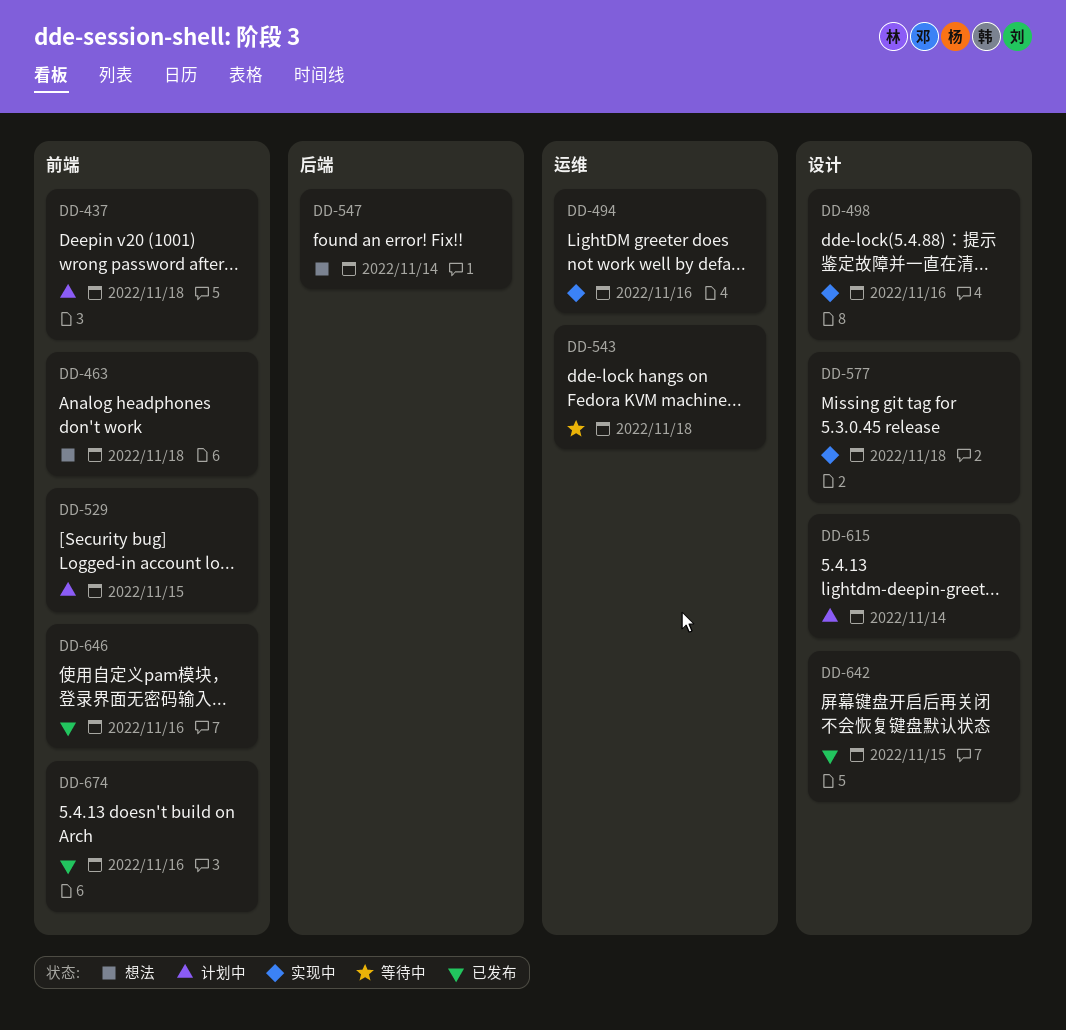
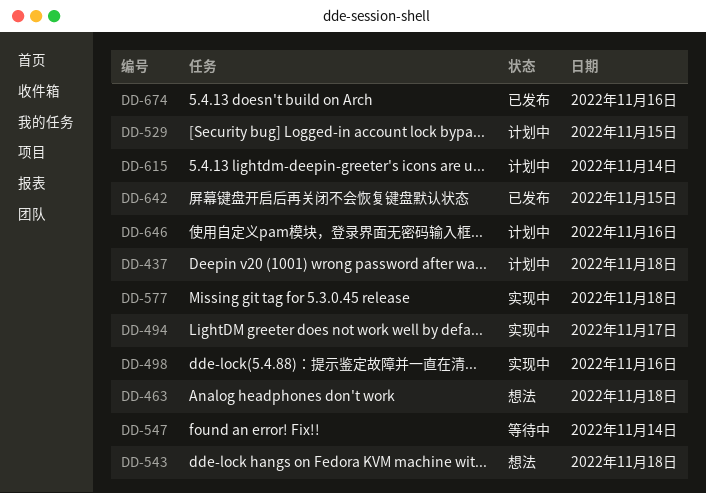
DD-494, day: Nov 16 -> Nov 17
DD-543, status: 等待中 -> 想法
DD-547, status: 想法 -> 等待中
DD-646, status: 已发布 -> 计划中

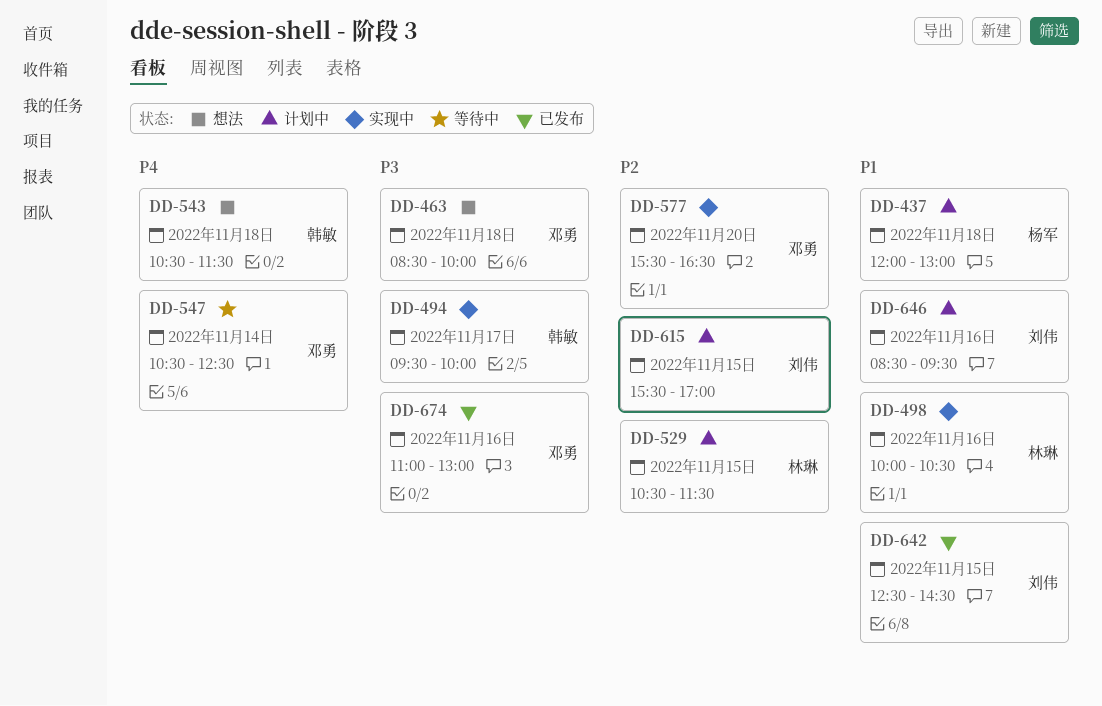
DD-577, day: Nov 18 -> Nov 20
DD-615, day: Nov 14 -> Nov 15

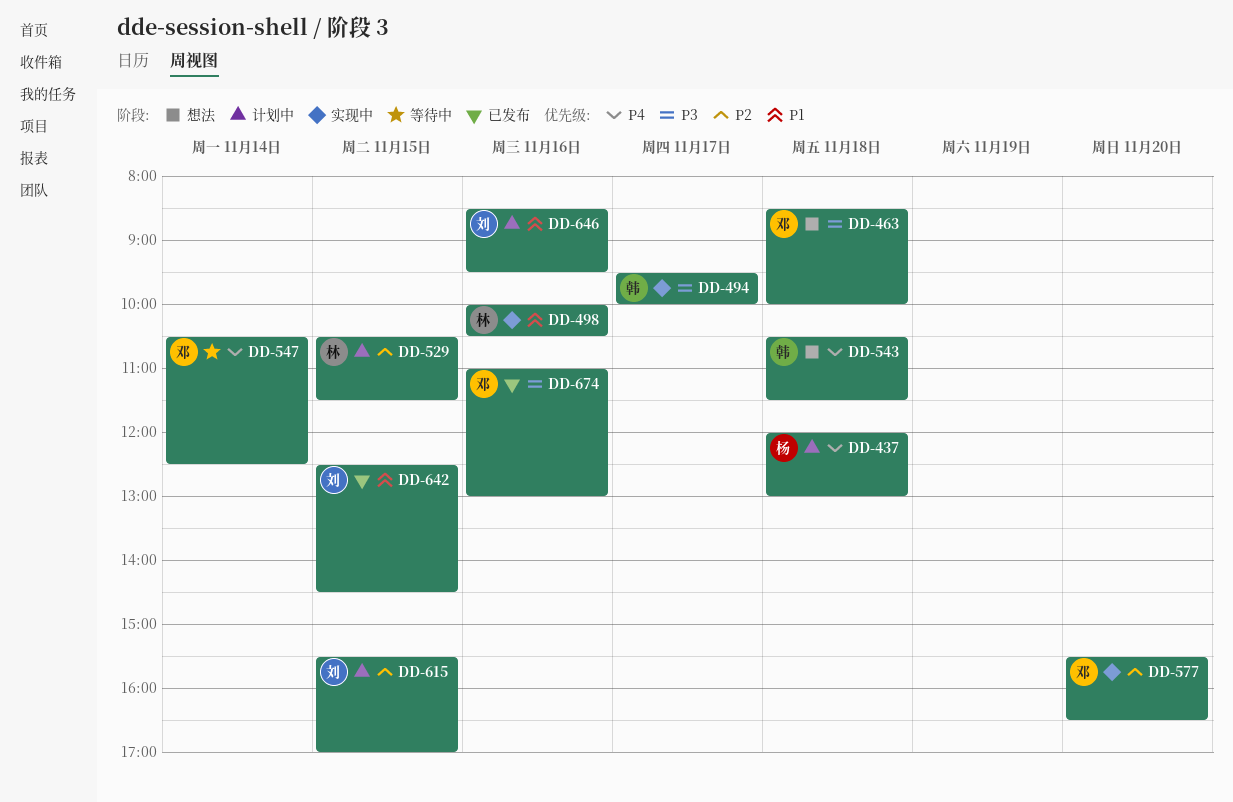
DD-437, priority: P1 -> P4

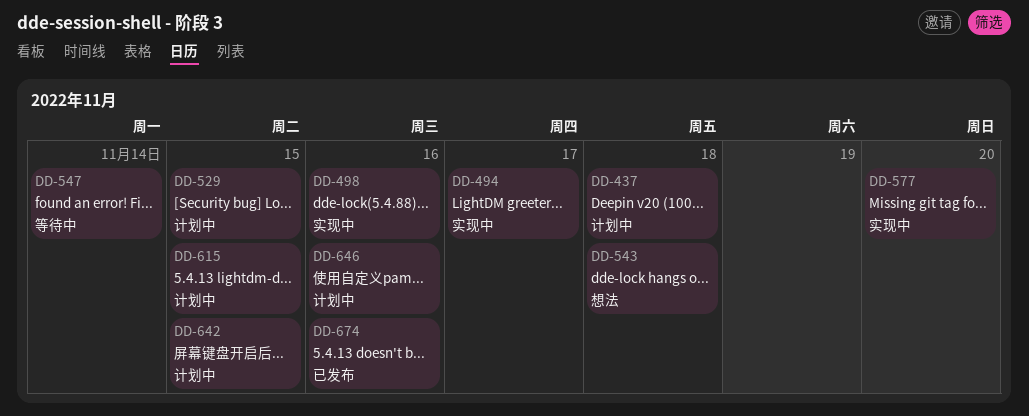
DD-463: present -> none
DD-642, status: 已发布 -> 计划中

